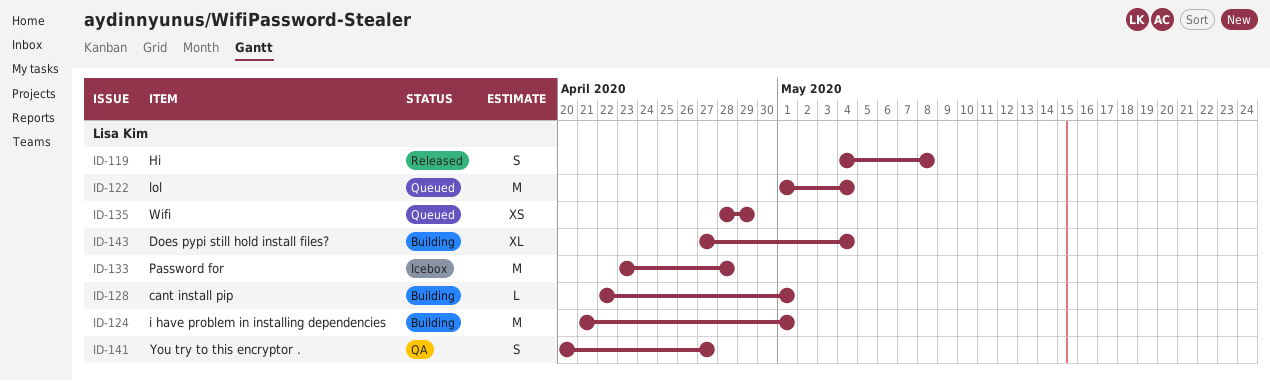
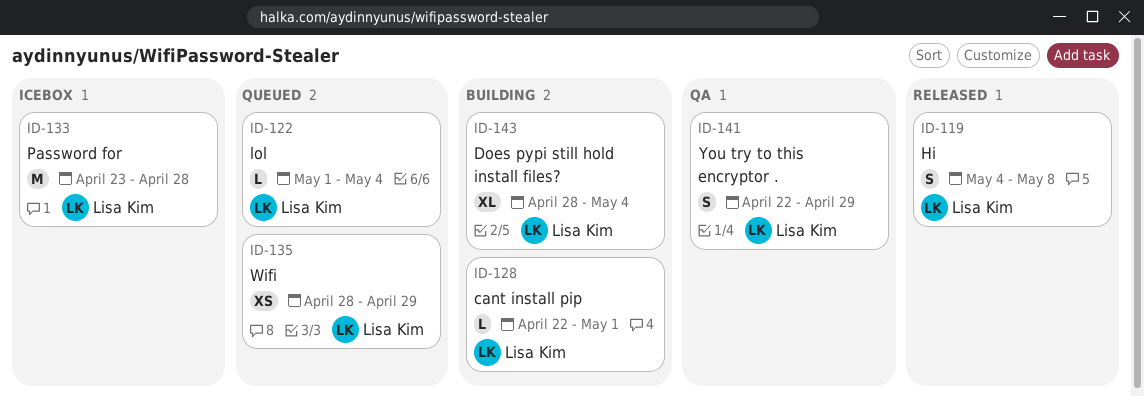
ID-122, estimate: M -> L
ID-124: present -> none
ID-141, start: Apr 20 -> Apr 22
ID-141, due: Apr 27 -> Apr 29
ID-143, start: Apr 27 -> Apr 28

